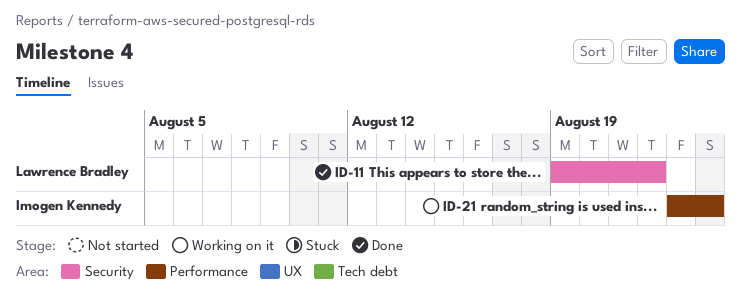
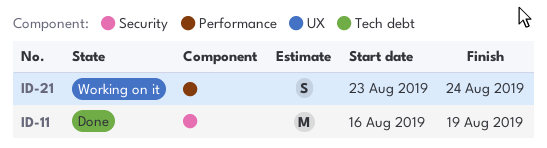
ID-11, start: Aug 19 -> Aug 16
ID-11, due: Aug 22 -> Aug 19

